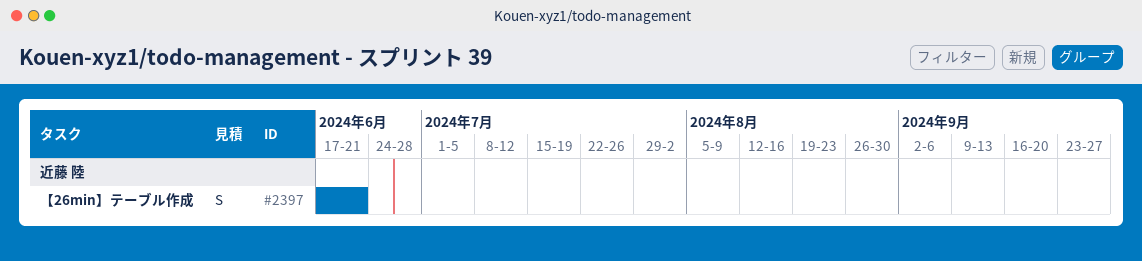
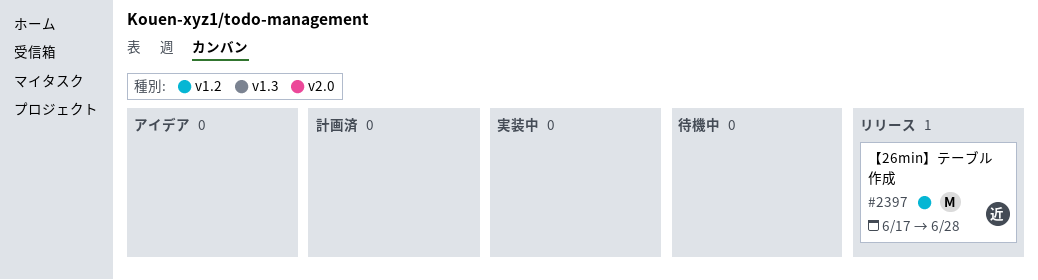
#2397, estimate: S -> M
#2397, due: Jun 21 -> Jun 28

